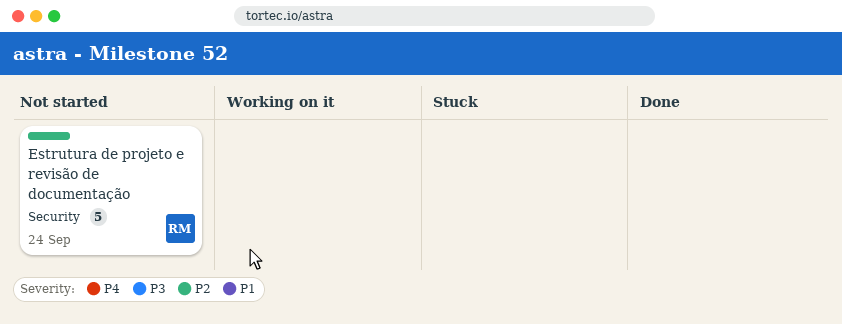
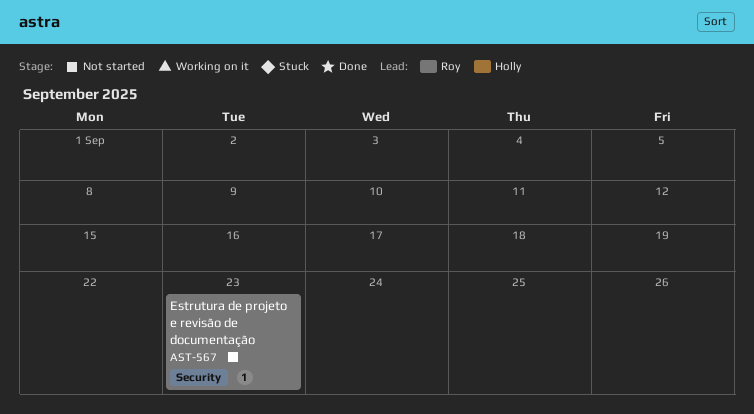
Estrutura de projeto e revisão de documentação, estimate: 5 -> 1
Estrutura de projeto e revisão de documentação, due: Sep 24 -> Sep 23

